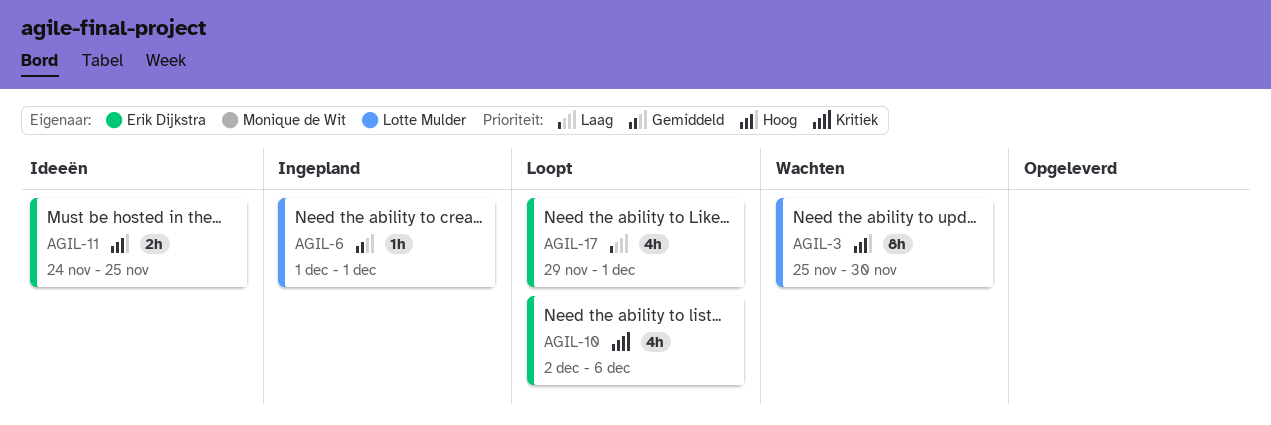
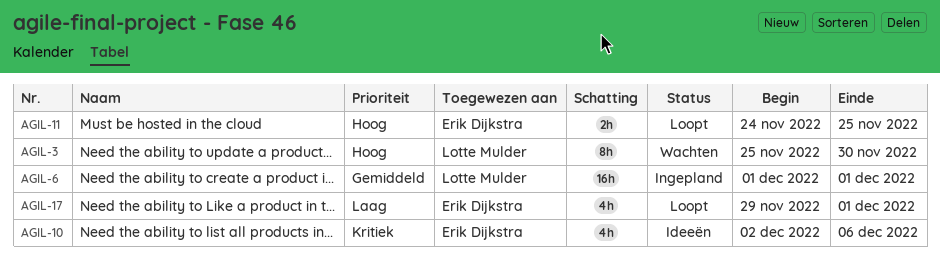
AGIL-6, estimate: 1h -> 16h
AGIL-10, status: Loopt -> Ideeën
AGIL-11, status: Ideeën -> Loopt

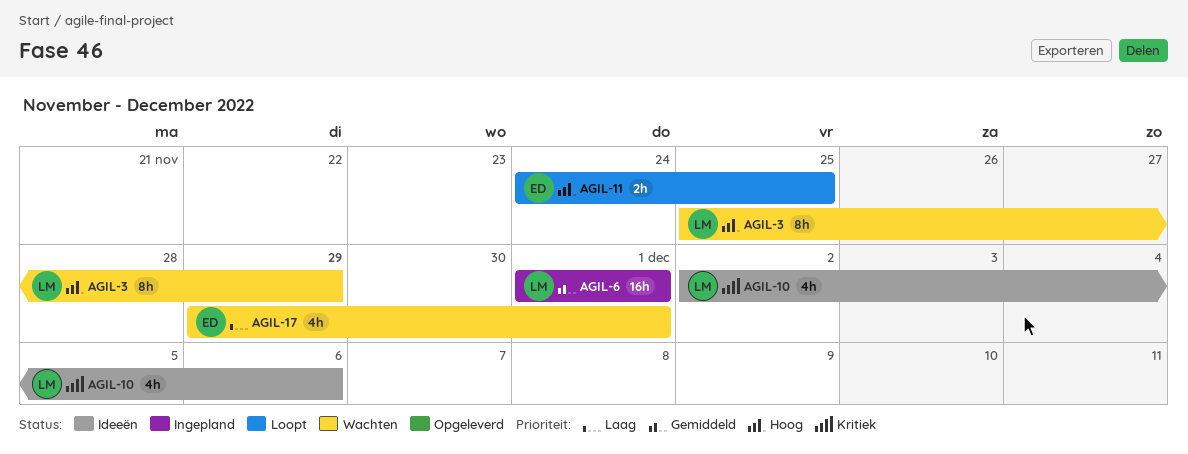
AGIL-3, due: Nov 30 -> Nov 29
AGIL-10, owner: Erik Dijkstra -> Lotte Mulder
AGIL-17, status: Loopt -> Wachten

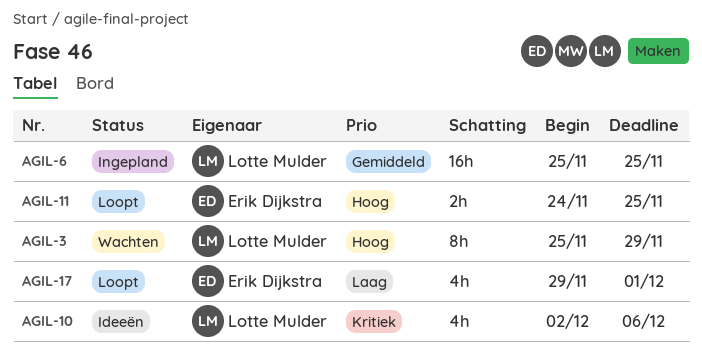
AGIL-6, start: Dec 1 -> Nov 25
AGIL-6, due: Dec 1 -> Nov 25
AGIL-17, status: Wachten -> Loopt

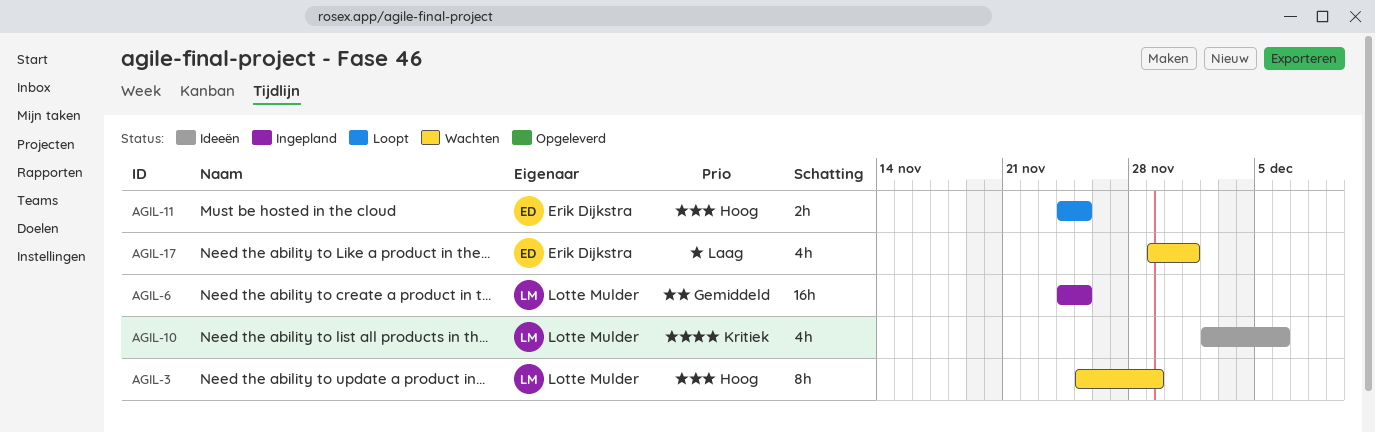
AGIL-6, start: Nov 25 -> Nov 24
AGIL-17, status: Loopt -> Wachten

